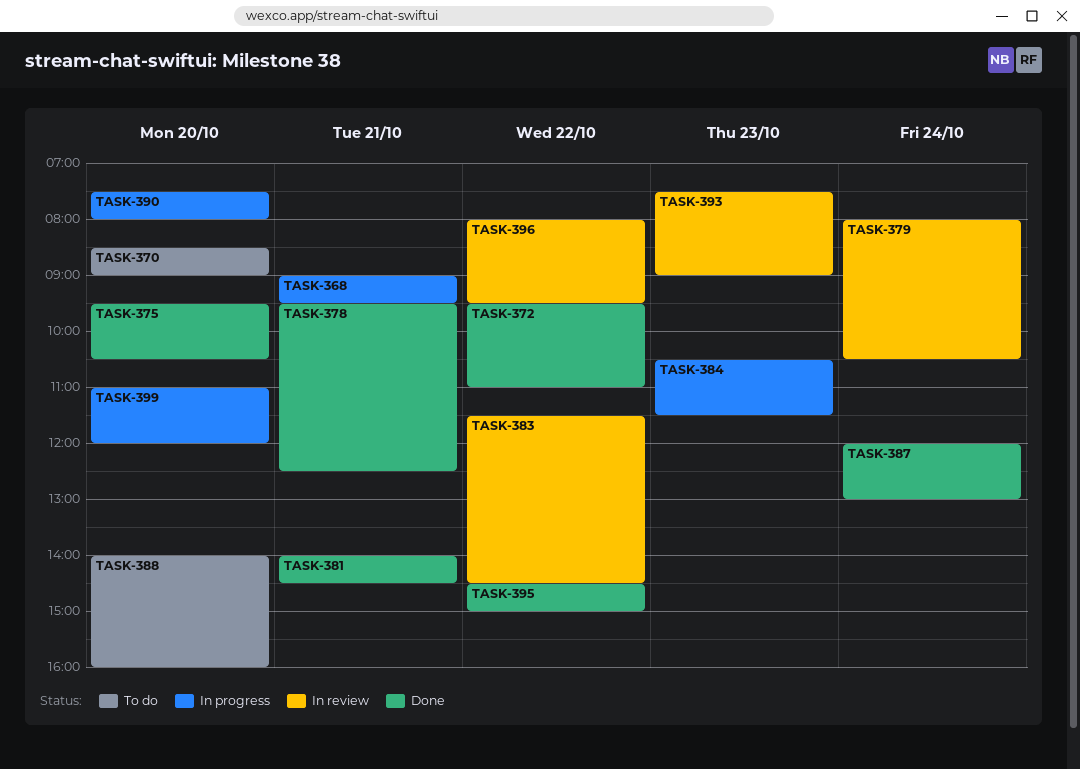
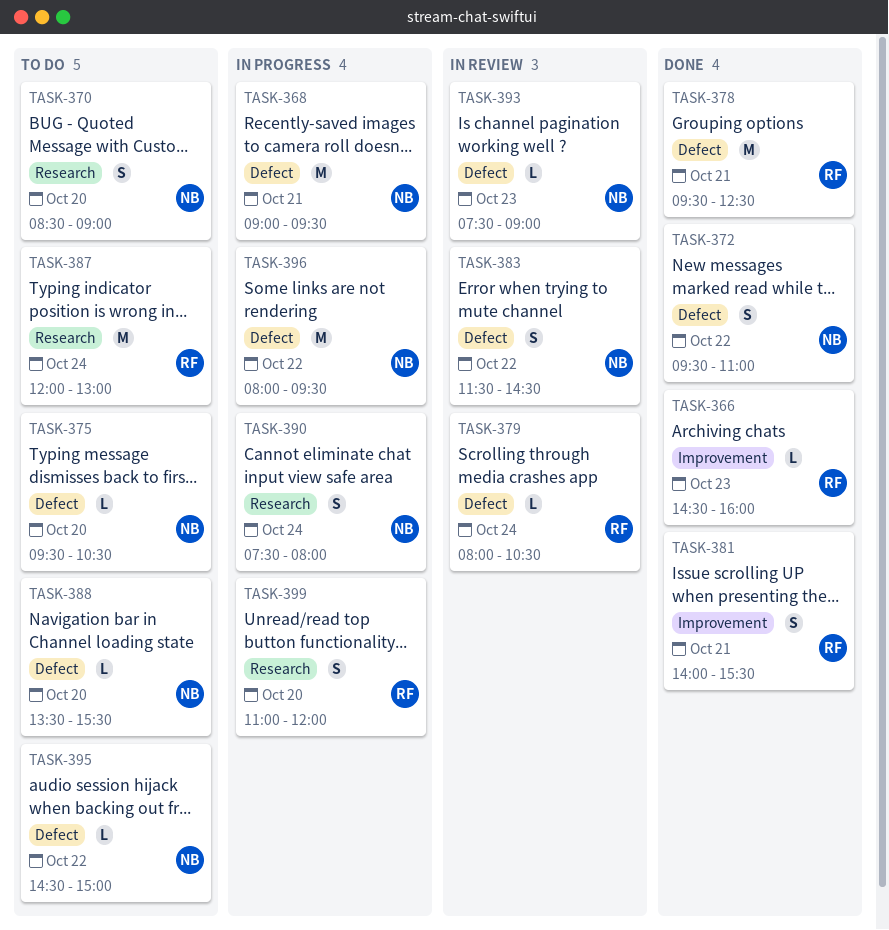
TASK-366: none -> present
TASK-375, status: Done -> To do
TASK-381, ends: 14:30 -> 15:30
TASK-384: present -> none
TASK-387, status: Done -> To do
TASK-388, begins: 14:00 -> 13:30
TASK-388, ends: 16:00 -> 15:30
TASK-390, day: Oct 20 -> Oct 24
TASK-395, status: Done -> To do
TASK-396, status: In review -> In progress

